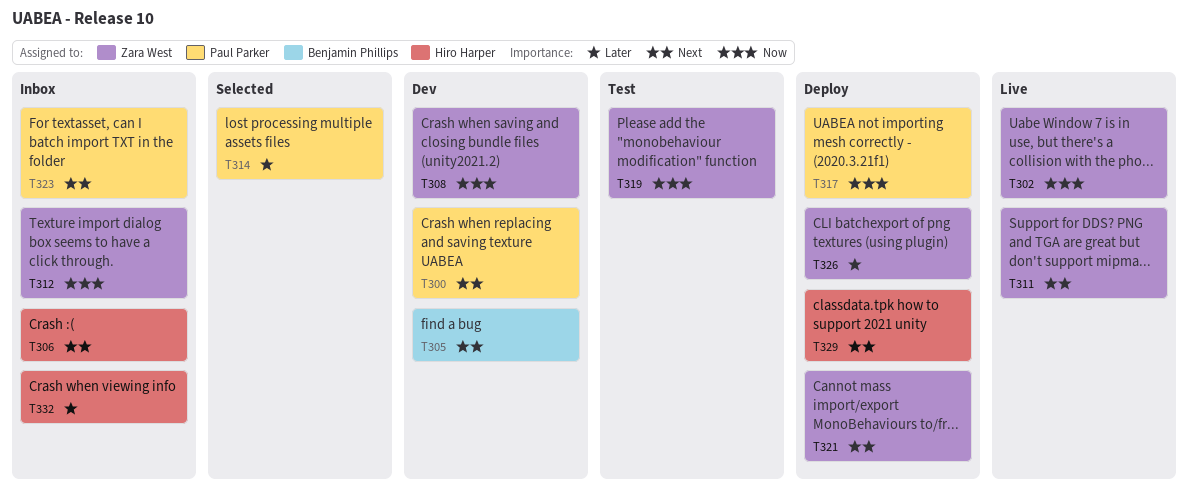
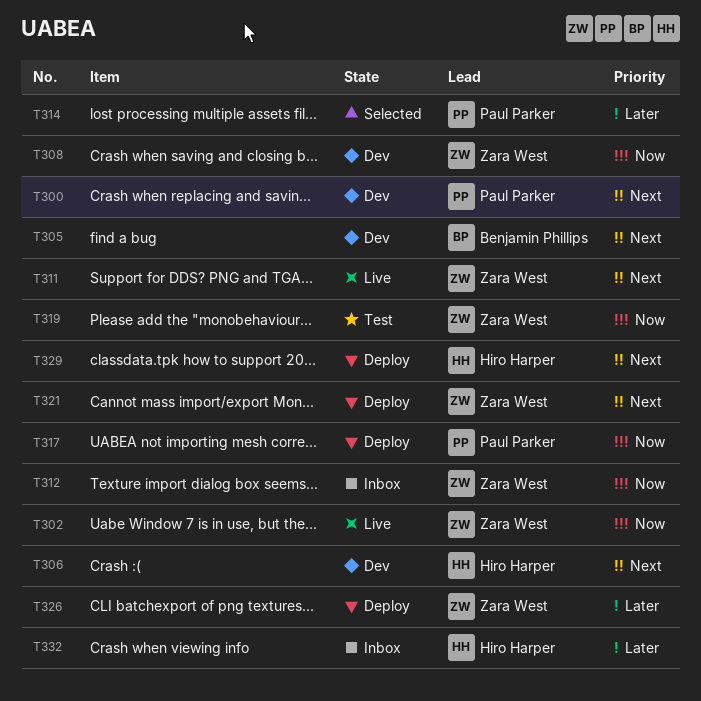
T306, status: Inbox -> Dev
T323: present -> none

